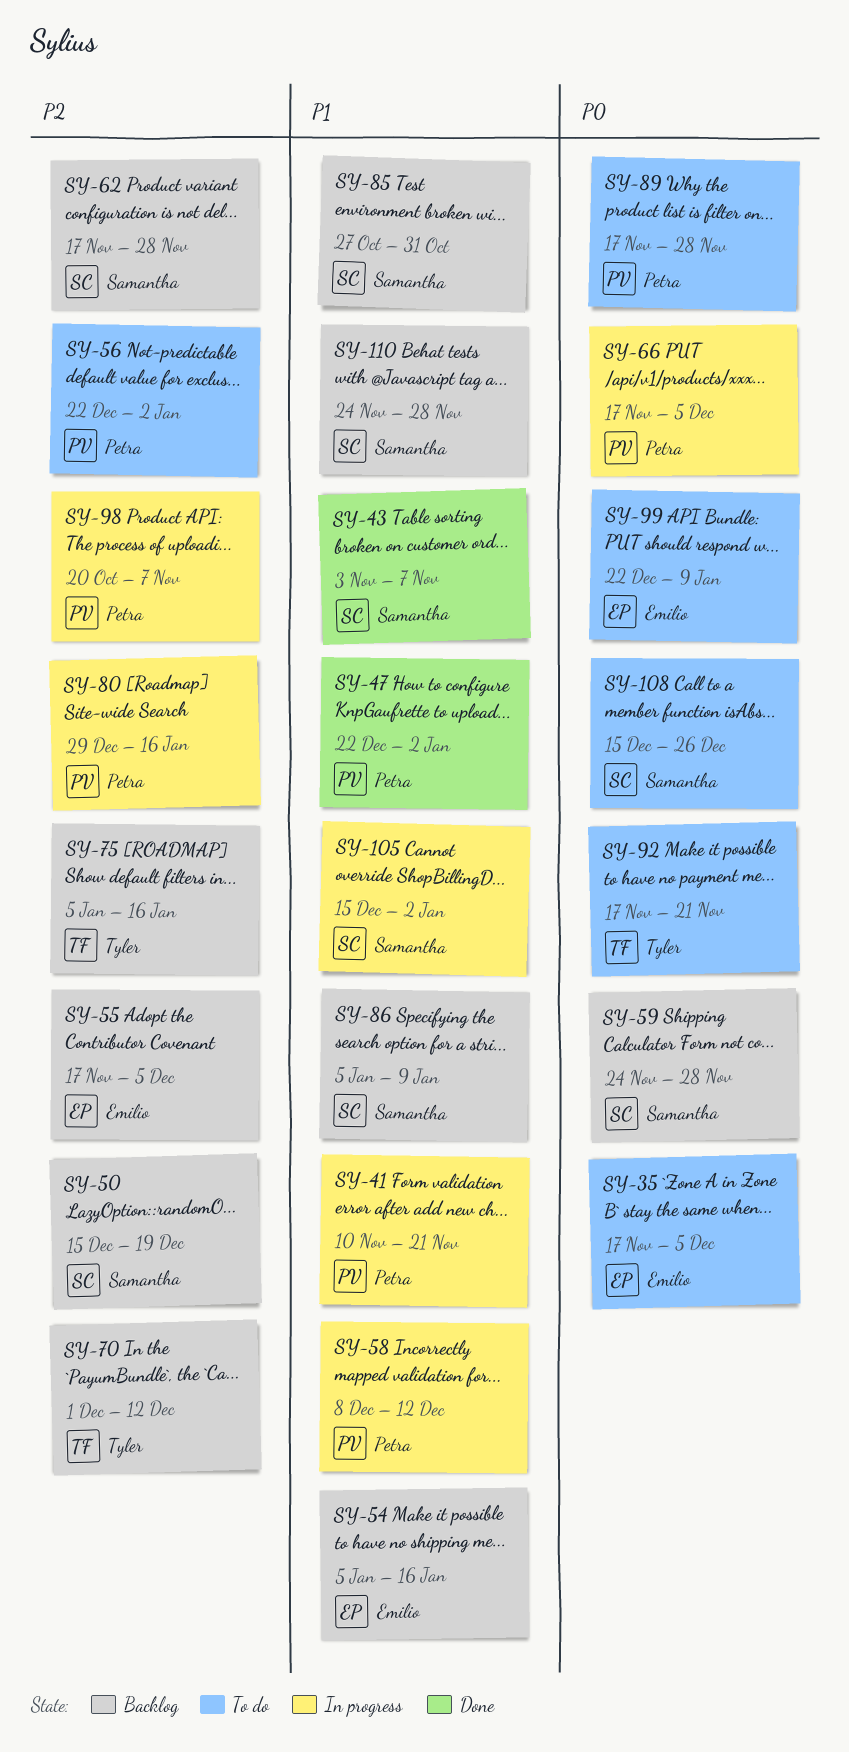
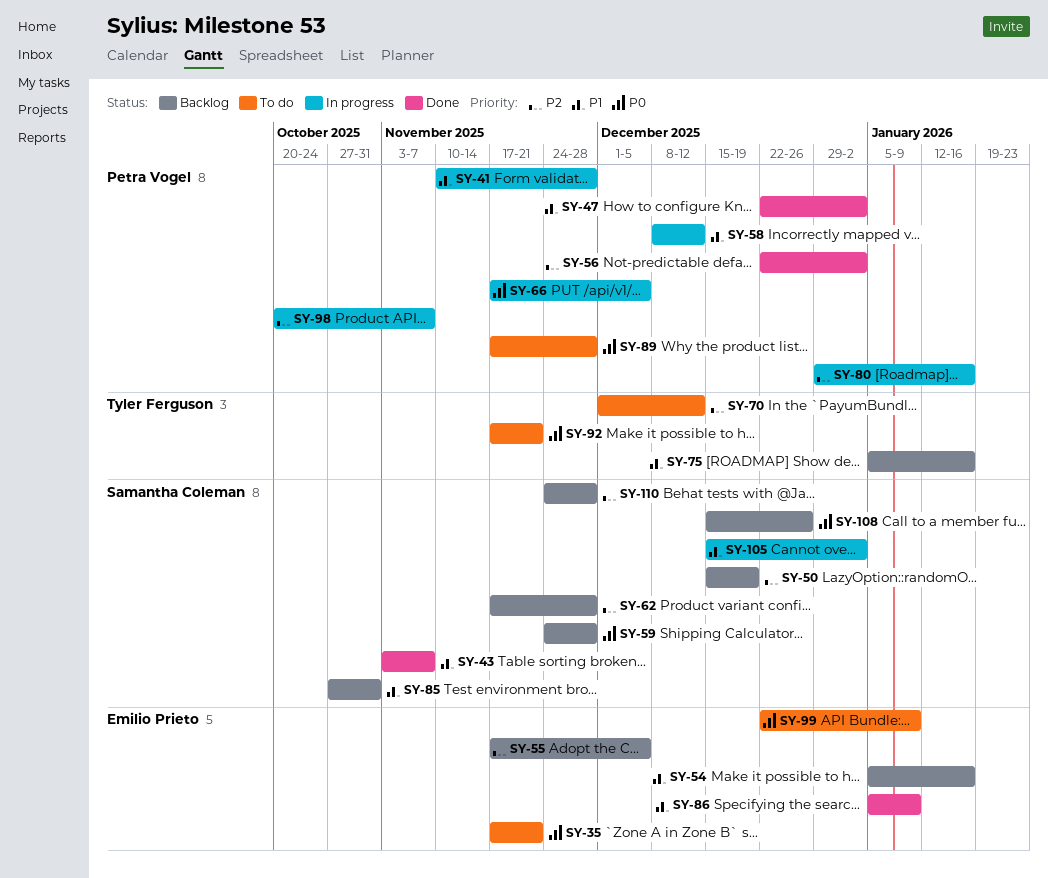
SY-35, due: Dec 5 -> Nov 21
SY-41, due: Nov 21 -> Nov 28
SY-56, status: To do -> Done
SY-70, status: Backlog -> To do
SY-75, priority: P2 -> P1
SY-86, status: Backlog -> Done
SY-86, owner: Samantha Coleman -> Emilio Prieto
SY-108, status: To do -> Backlog
SY-110, priority: P1 -> P2

